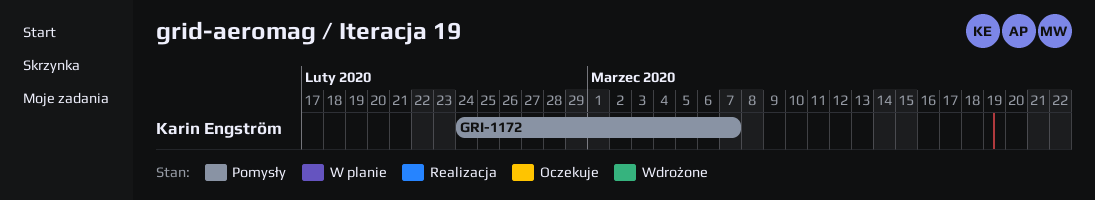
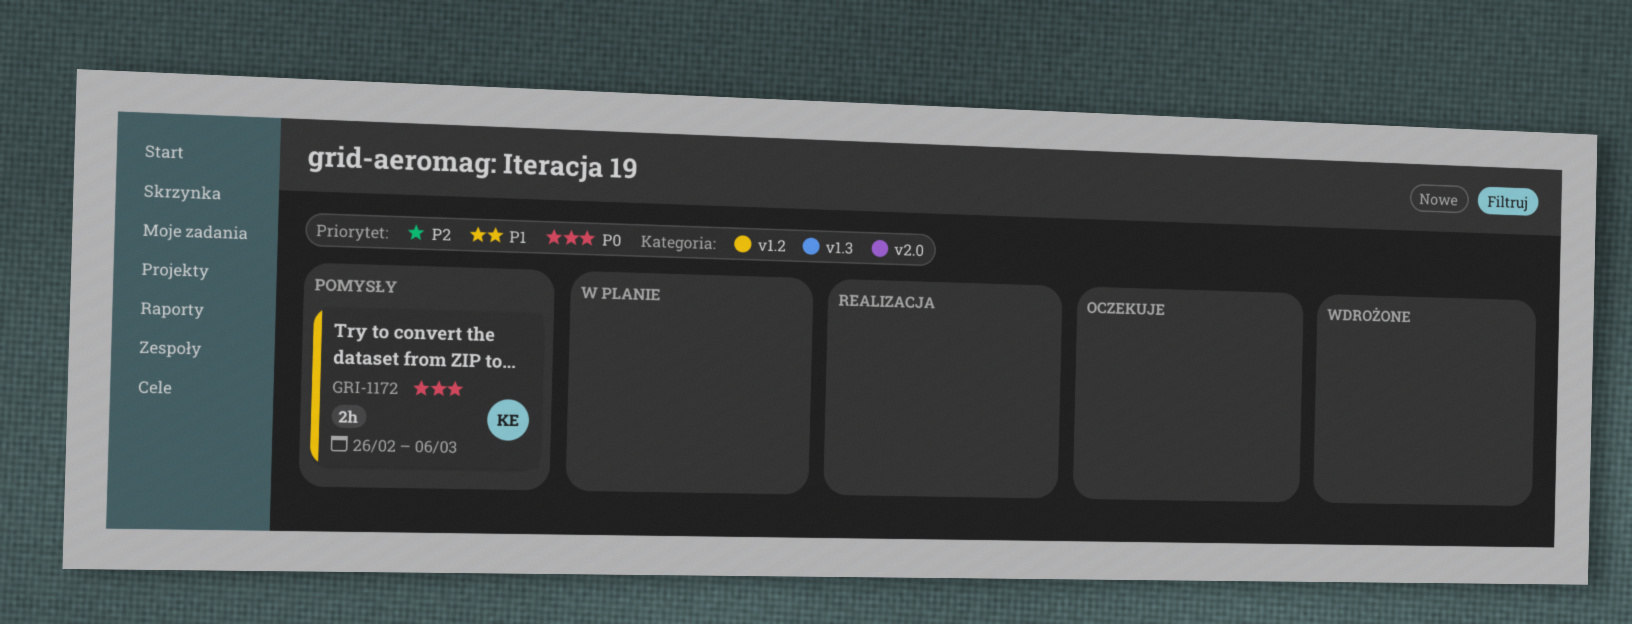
GRI-1172, start: Feb 24 -> Feb 26
GRI-1172, due: Mar 7 -> Mar 6

